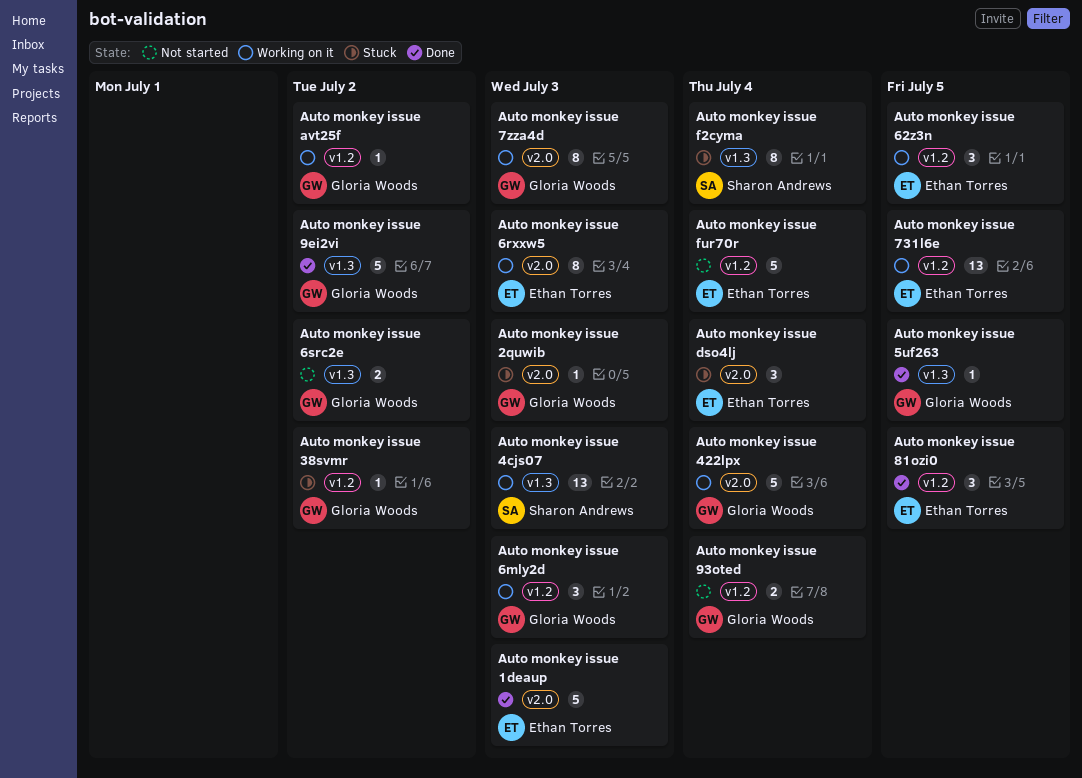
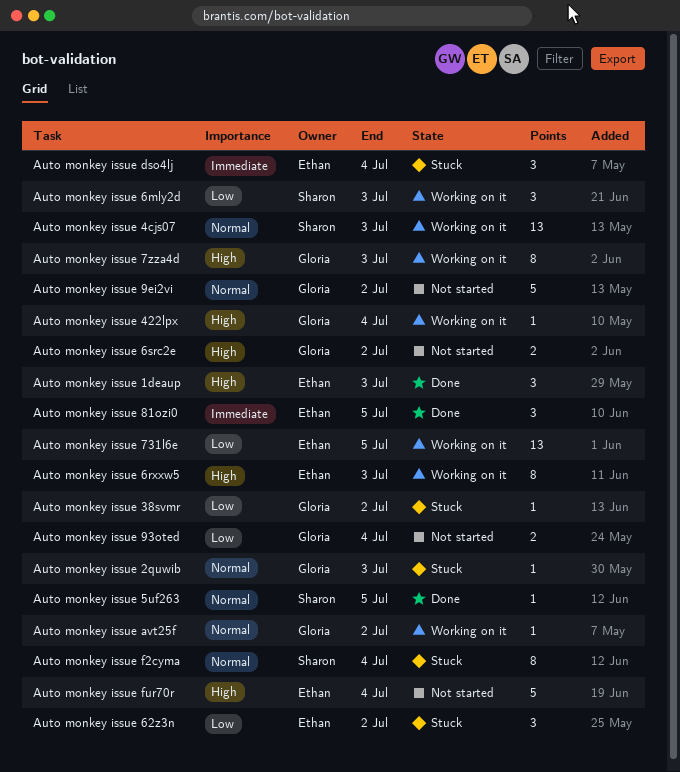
Auto monkey issue 1deaup, estimate: 5 -> 3
Auto monkey issue 422lpx, estimate: 5 -> 1
Auto monkey issue 5uf263, owner: Gloria Woods -> Sharon Andrews
Auto monkey issue 62z3n, status: Working on it -> Stuck
Auto monkey issue 62z3n, due: Jul 5 -> Jul 2
Auto monkey issue 6mly2d, owner: Gloria Woods -> Sharon Andrews
Auto monkey issue 9ei2vi, status: Done -> Not started

